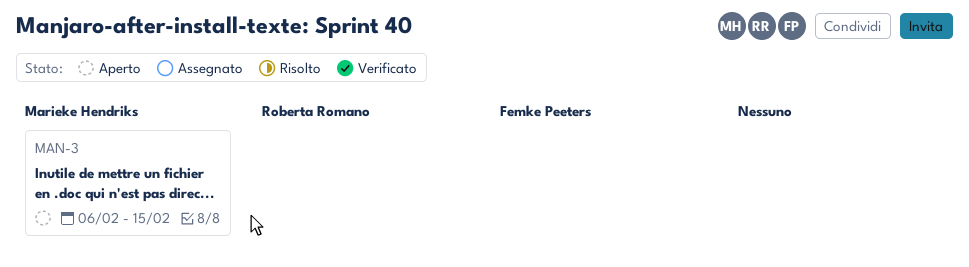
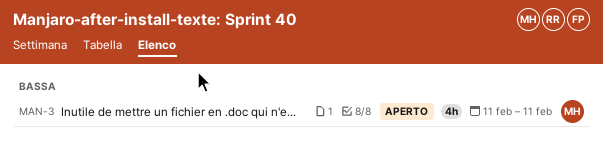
MAN-3, start: Feb 6 -> Feb 11
MAN-3, due: Feb 15 -> Feb 11

